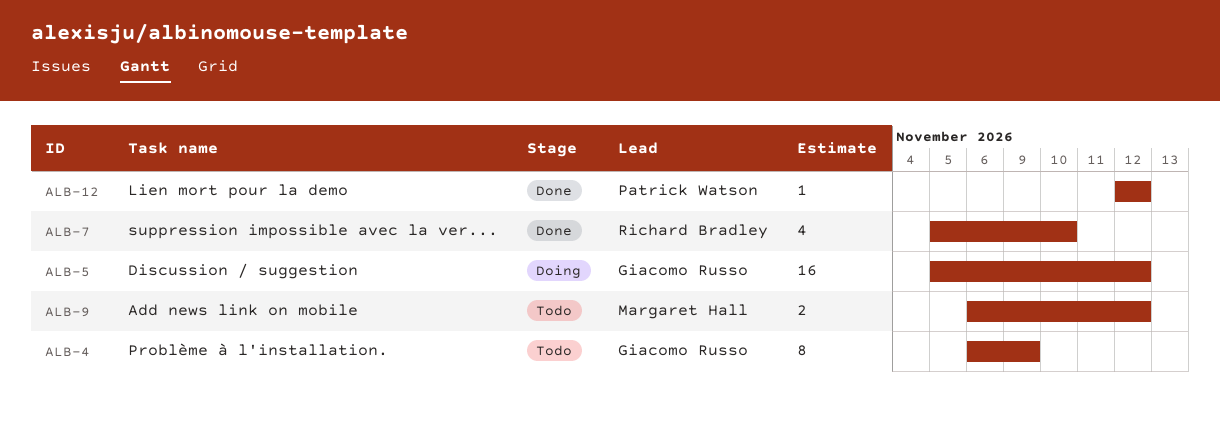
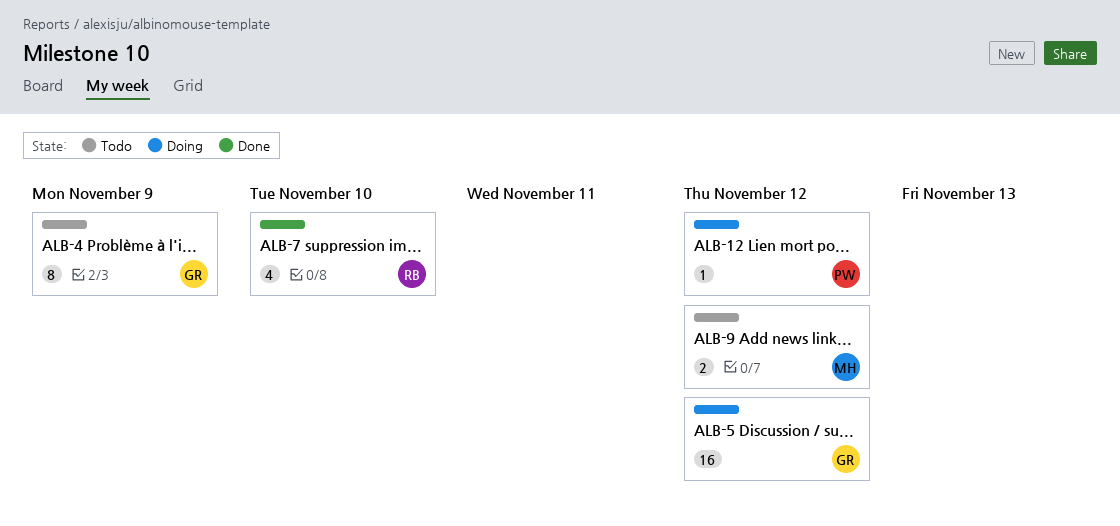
ALB-12, status: Done -> Doing

